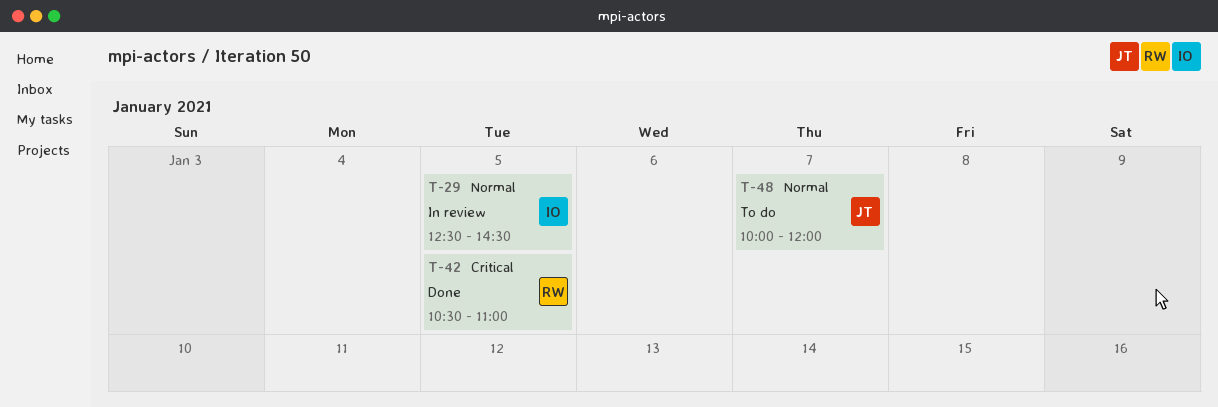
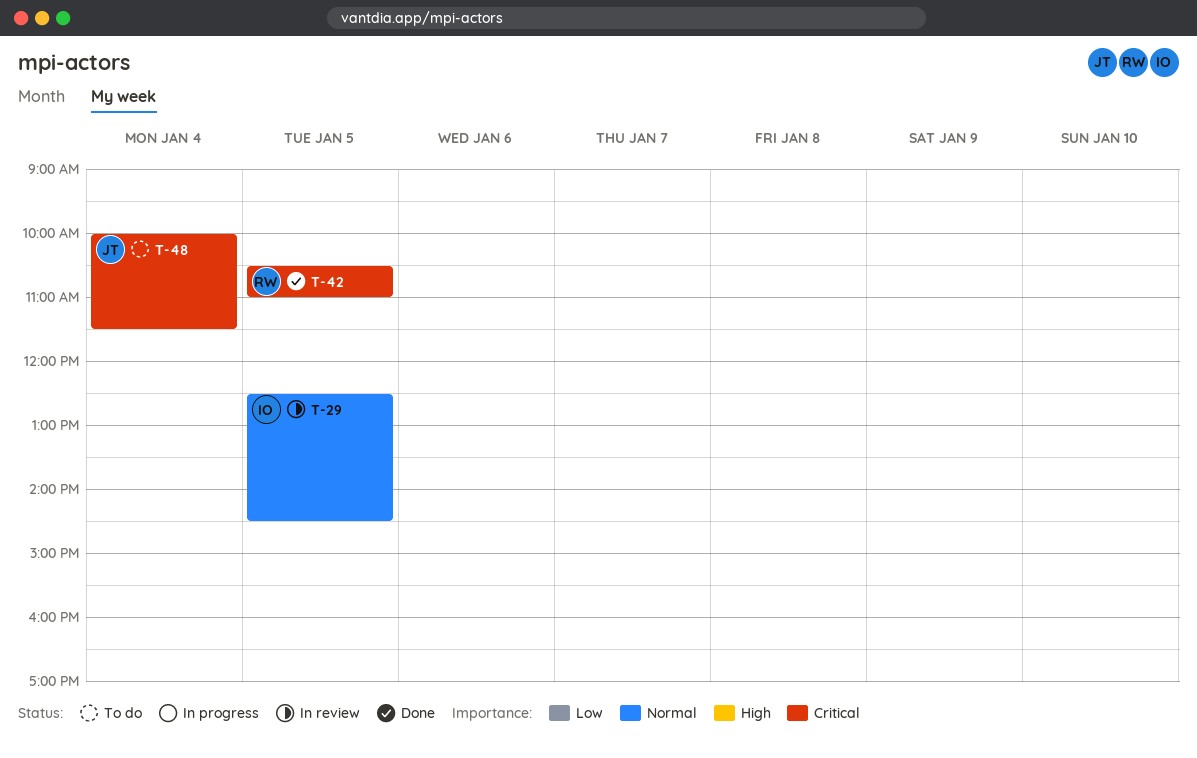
T-48, priority: Normal -> Critical
T-48, day: Jan 7 -> Jan 4
T-48, ends: 12:00 -> 11:30

